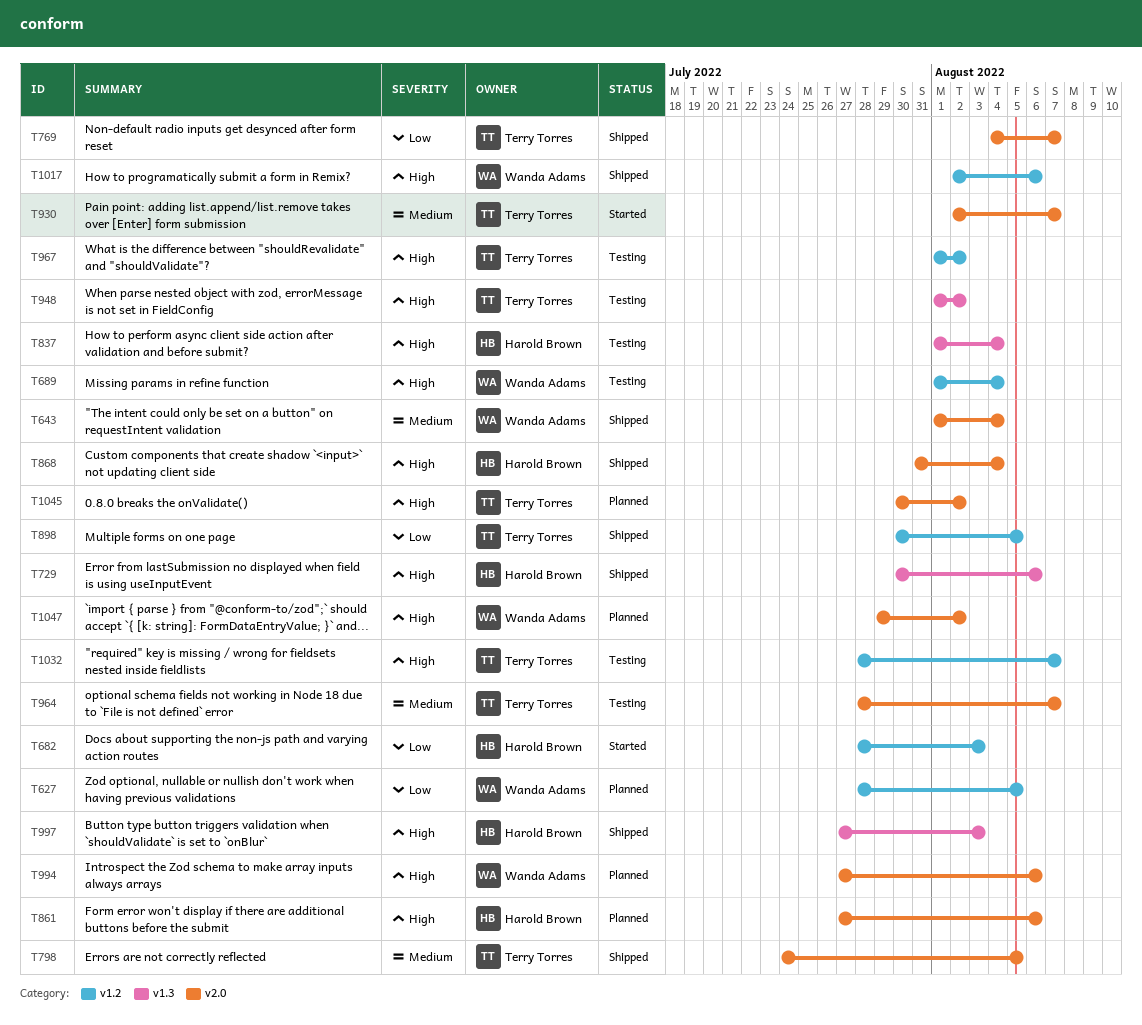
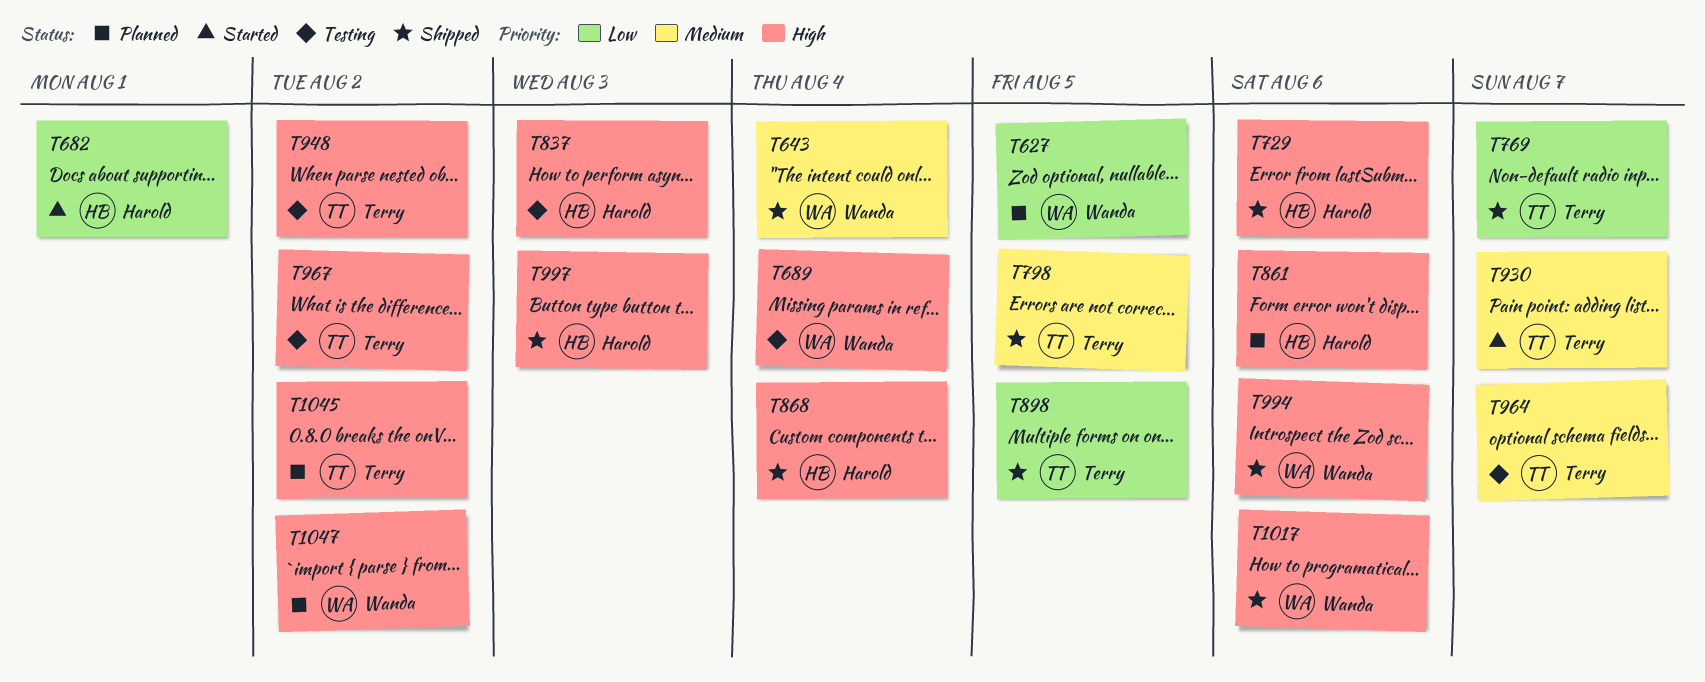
T682, due: Aug 3 -> Aug 1
T837, due: Aug 4 -> Aug 3
T994, status: Planned -> Shipped
T1032: present -> none

